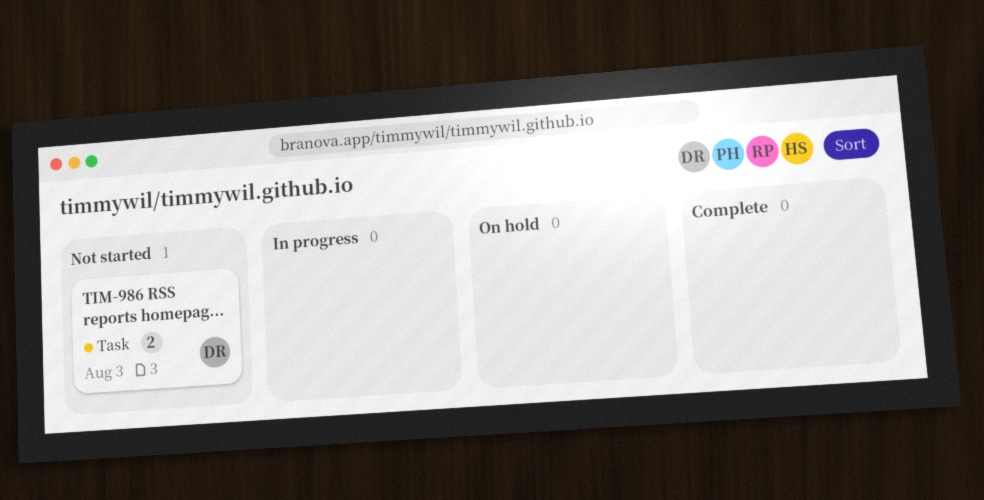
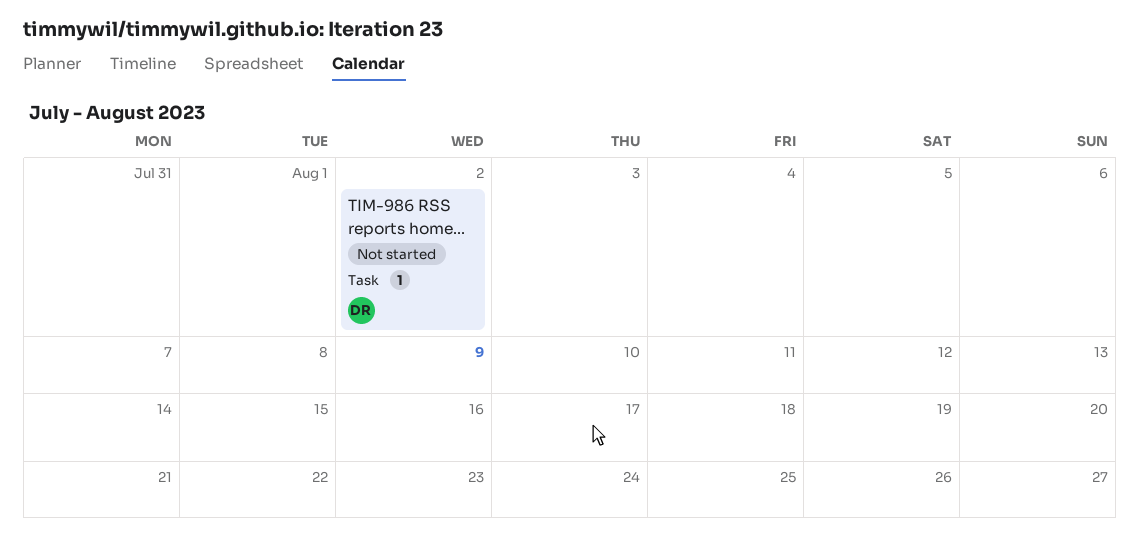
TIM-986, estimate: 2 -> 1
TIM-986, due: Aug 3 -> Aug 2

